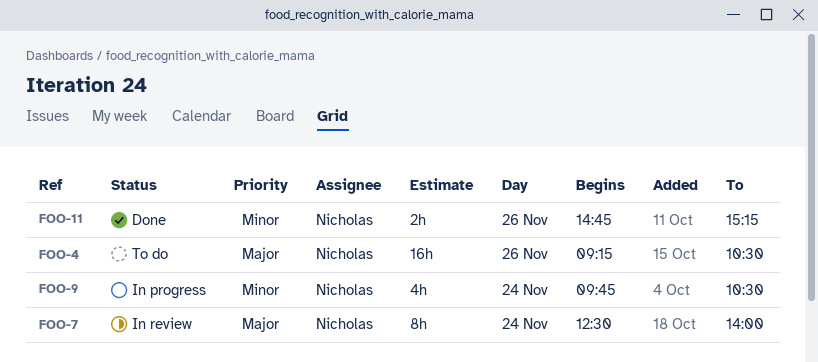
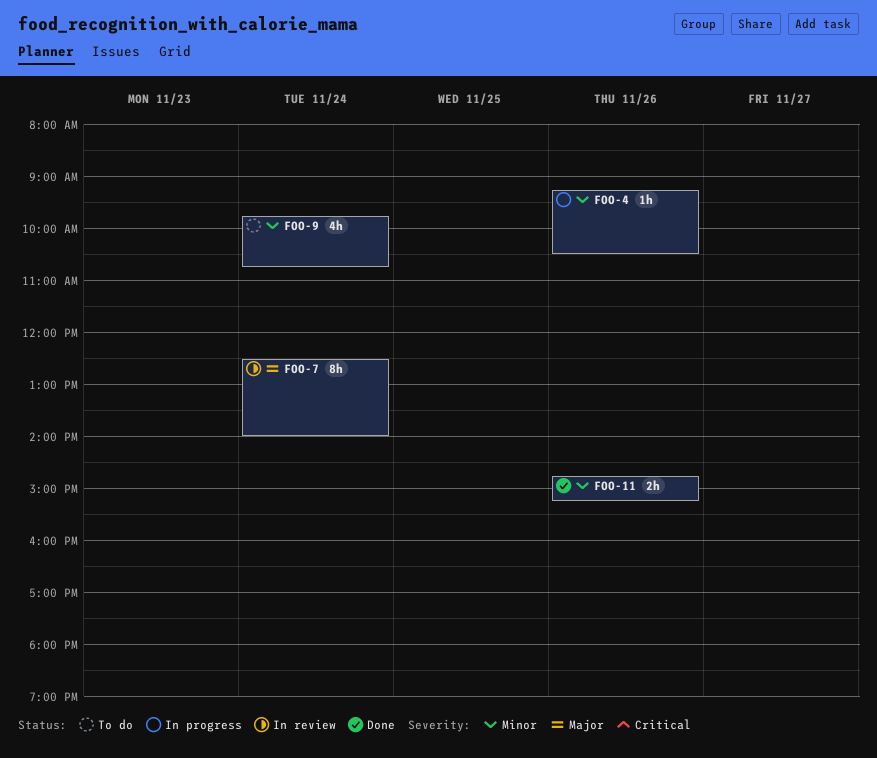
FOO-4, status: To do -> In progress
FOO-4, priority: Major -> Minor
FOO-4, estimate: 16h -> 1h
FOO-9, status: In progress -> To do
FOO-9, ends: 10:30 -> 10:45

